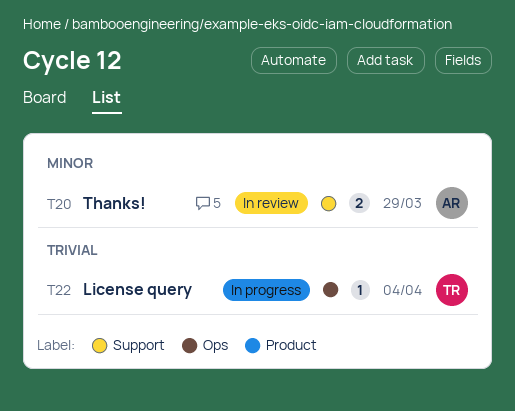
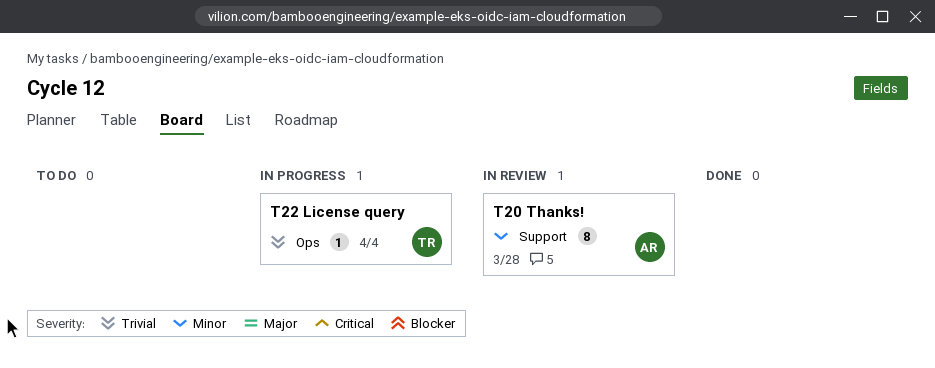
T20, estimate: 2 -> 8
T20, due: Mar 29 -> Mar 28

